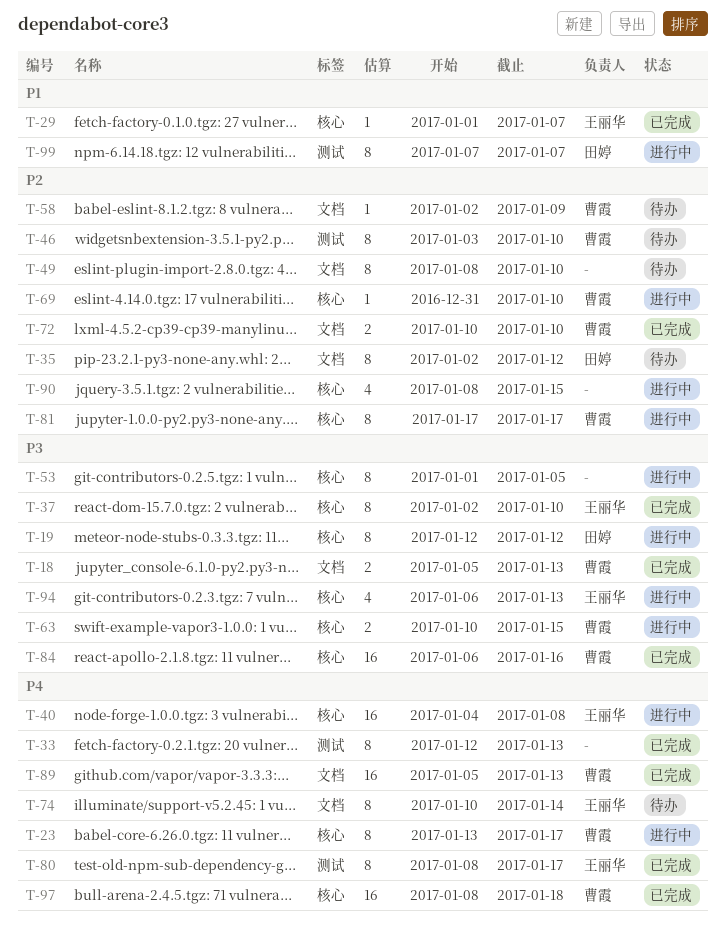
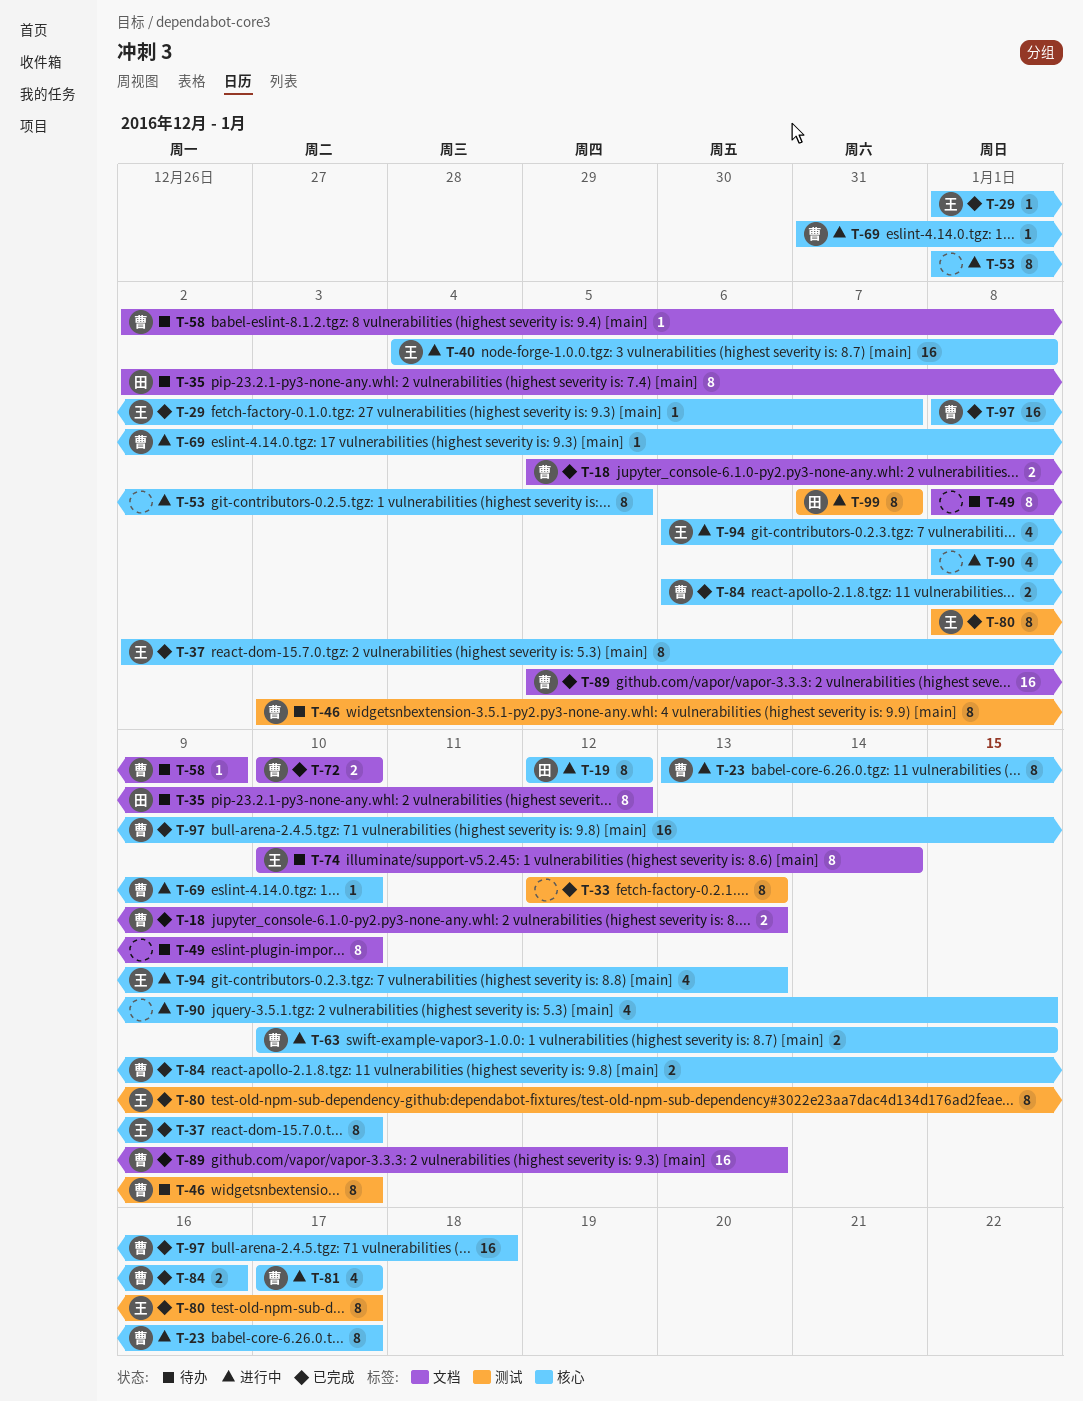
T-81, estimate: 8 -> 4
T-84, estimate: 16 -> 2

